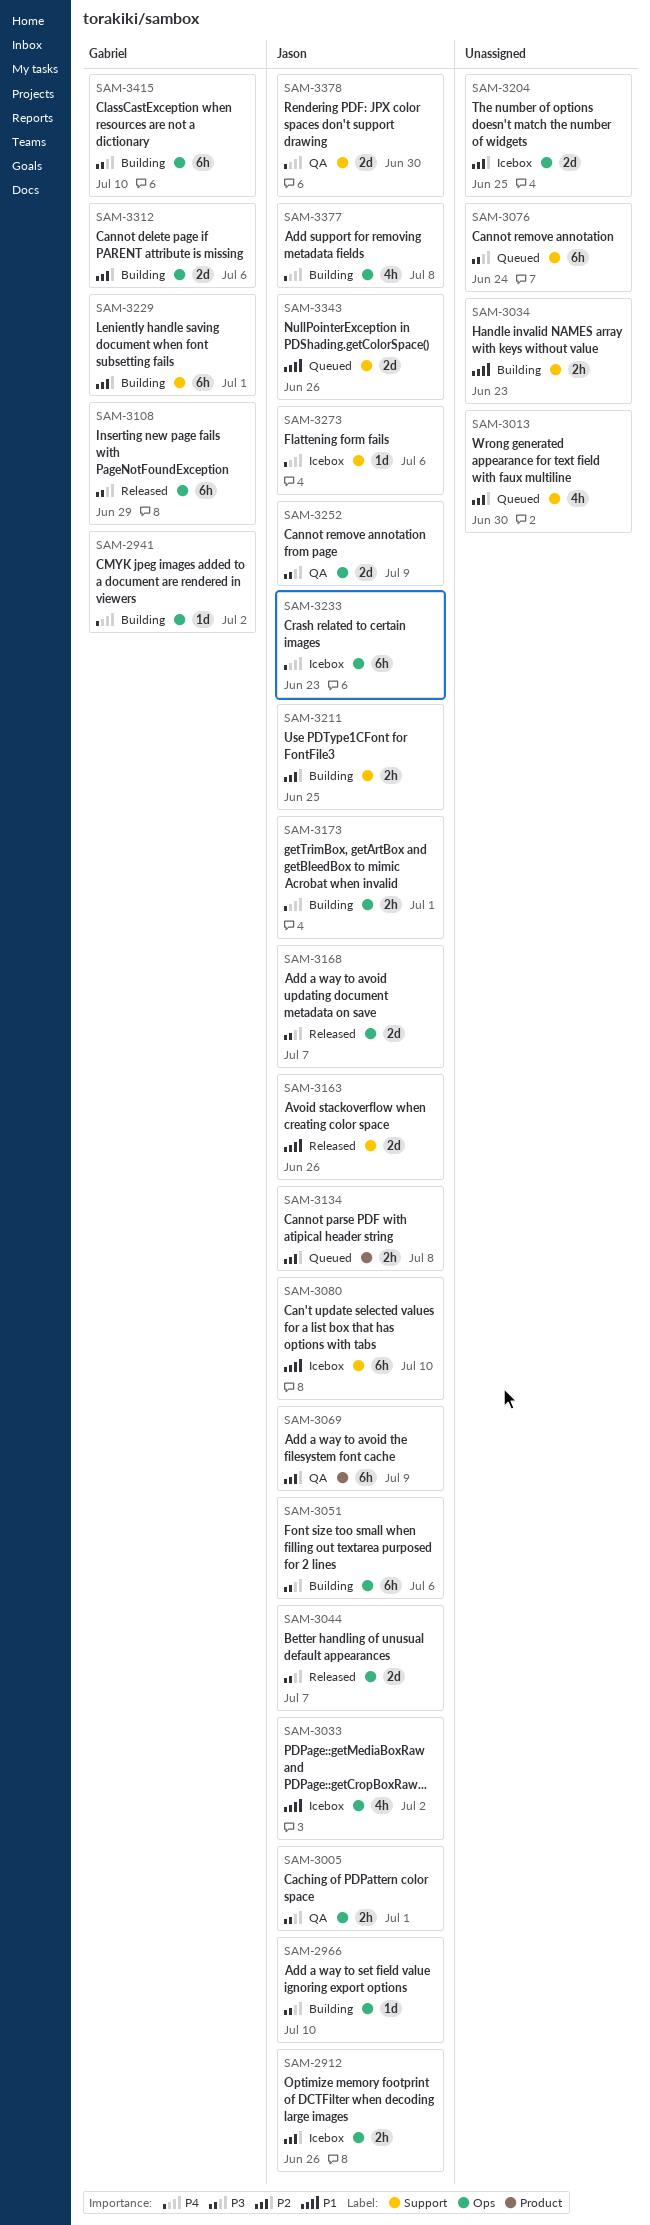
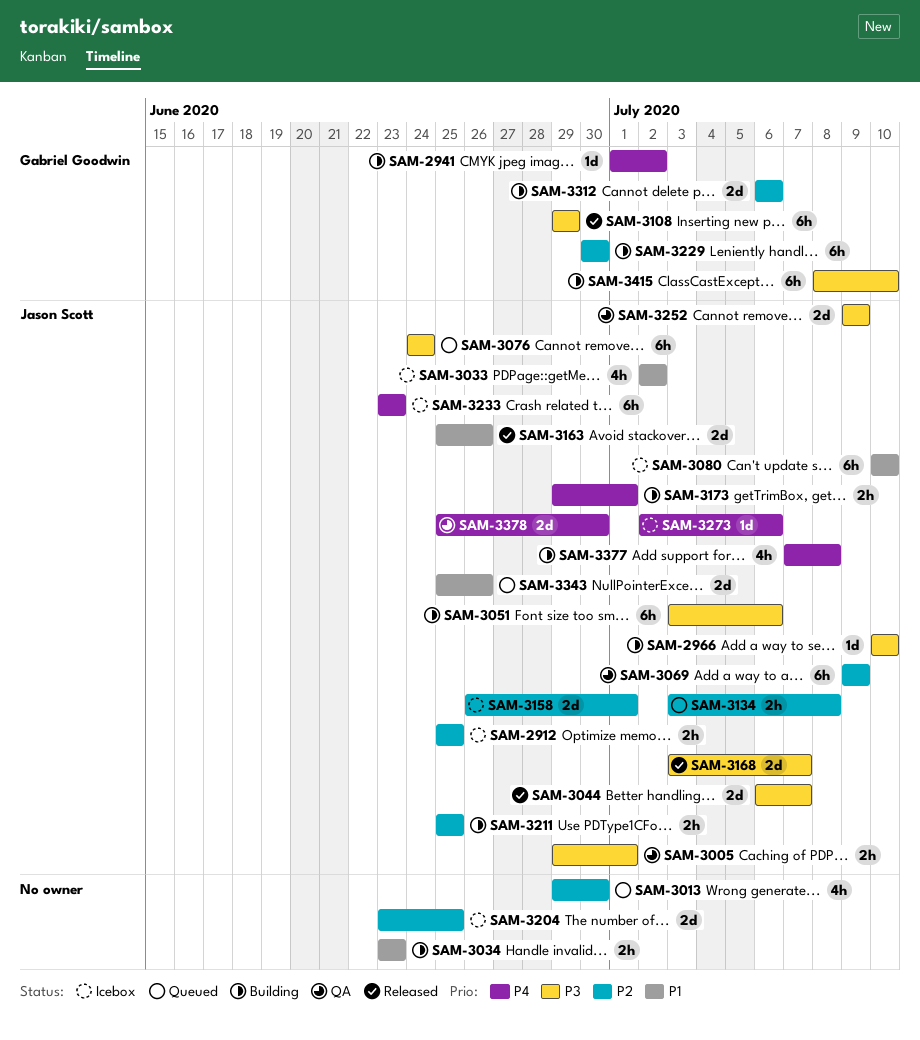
SAM-2912, due: Jun 26 -> Jun 25
SAM-3076, owner: none -> Jason Scott
SAM-3158: none -> present
SAM-3229, due: Jul 1 -> Jun 30

